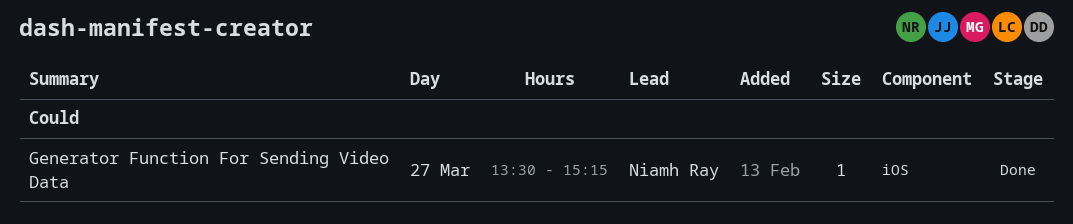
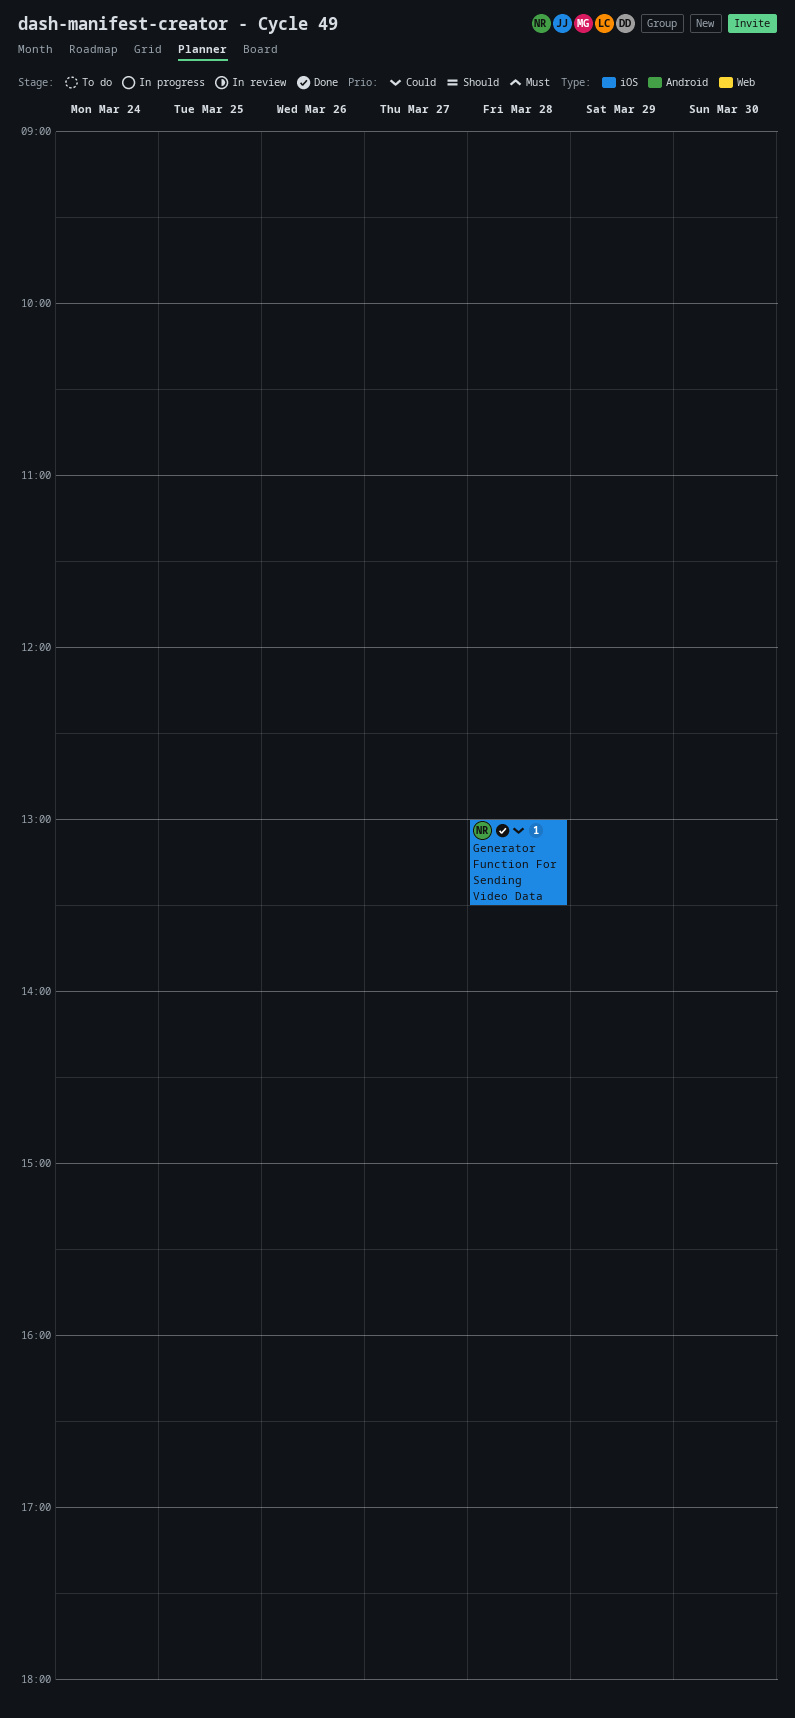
Generator Function For Sending Video Data, day: Mar 27 -> Mar 28
Generator Function For Sending Video Data, begins: 13:30 -> 13:00
Generator Function For Sending Video Data, ends: 15:15 -> 13:30

